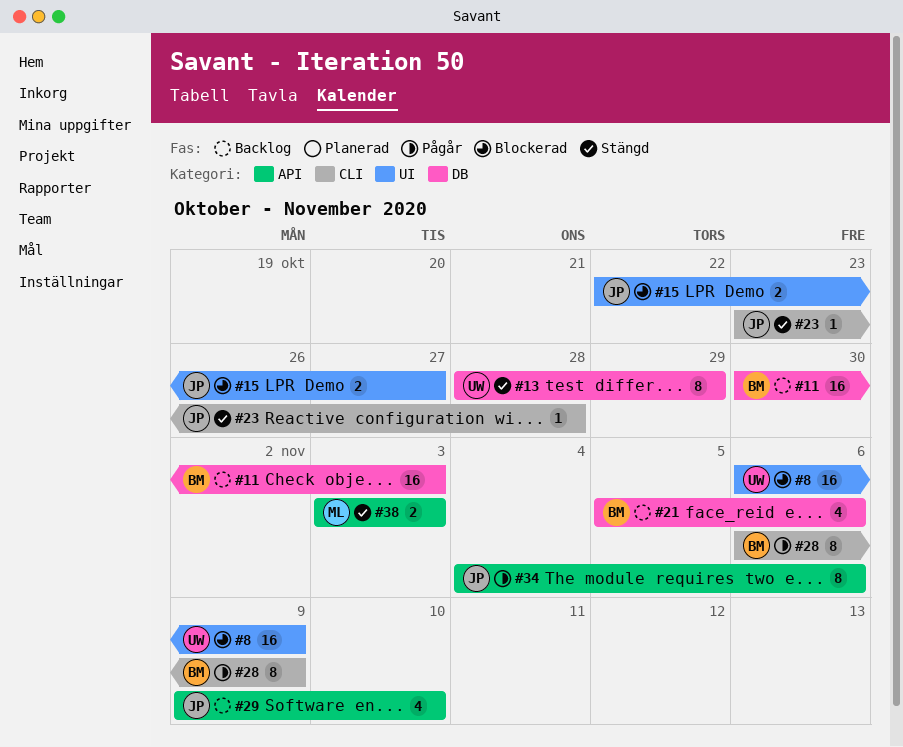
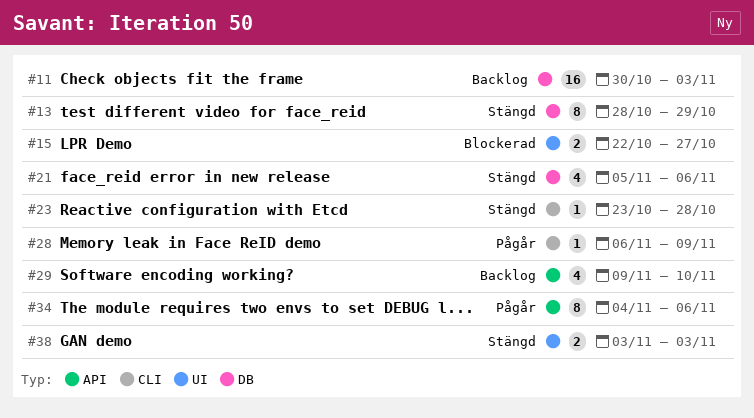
#8: present -> none
#21, status: Backlog -> Stängd
#28, estimate: 8 -> 1
#38, label: API -> UI

